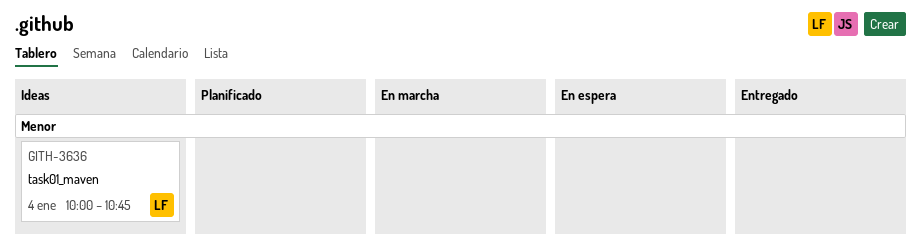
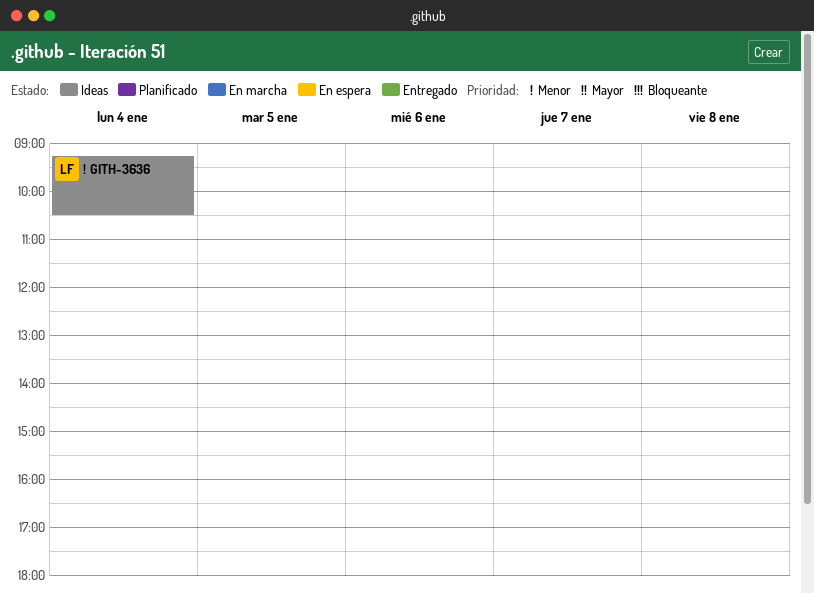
GITH-3636, begins: 10:00 -> 09:15
GITH-3636, ends: 10:45 -> 10:30

